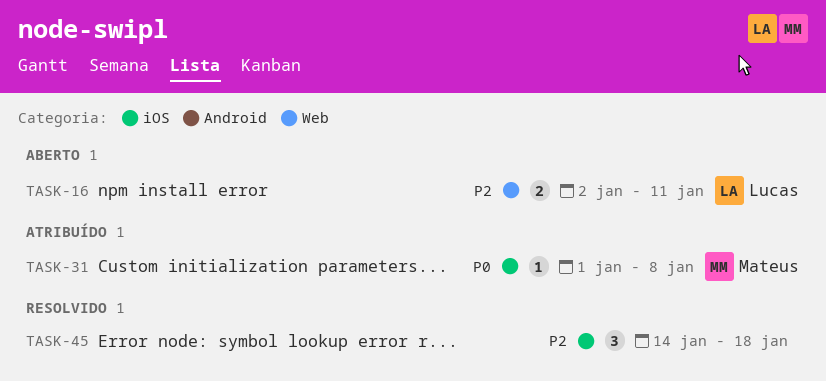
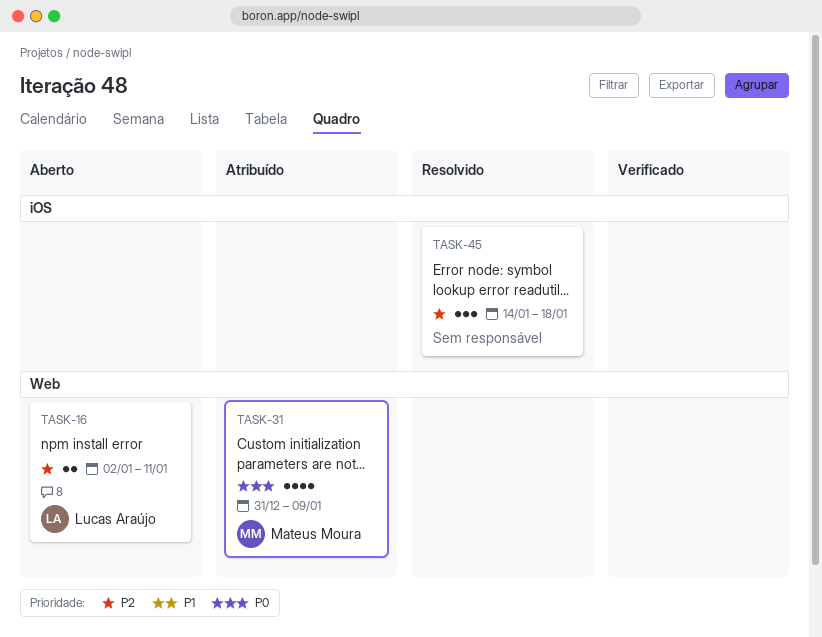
TASK-31, label: iOS -> Web
TASK-31, estimate: 1 -> 4
TASK-31, start: Jan 1 -> Dec 31
TASK-31, due: Jan 8 -> Jan 9

